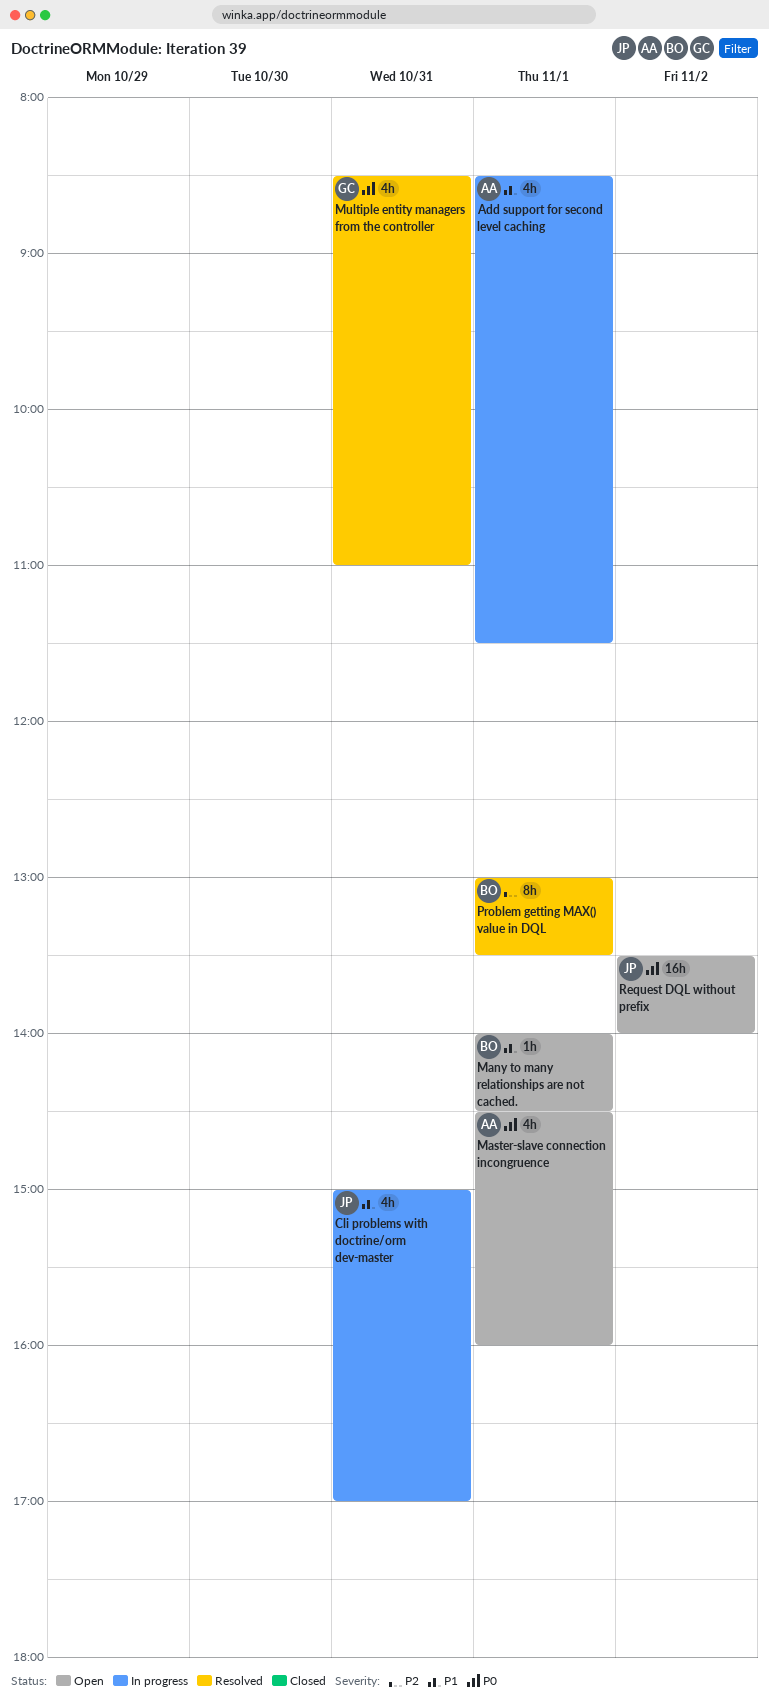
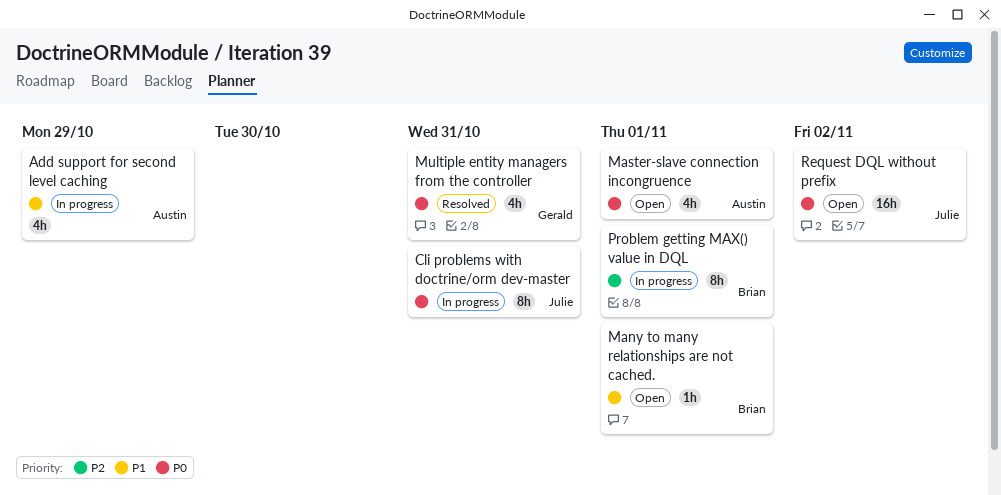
Add support for second level caching, day: Nov 1 -> Oct 29
Cli problems with doctrine/orm dev-master, priority: P1 -> P0
Cli problems with doctrine/orm dev-master, estimate: 4h -> 8h
Problem getting MAX() value in DQL, status: Resolved -> In progress

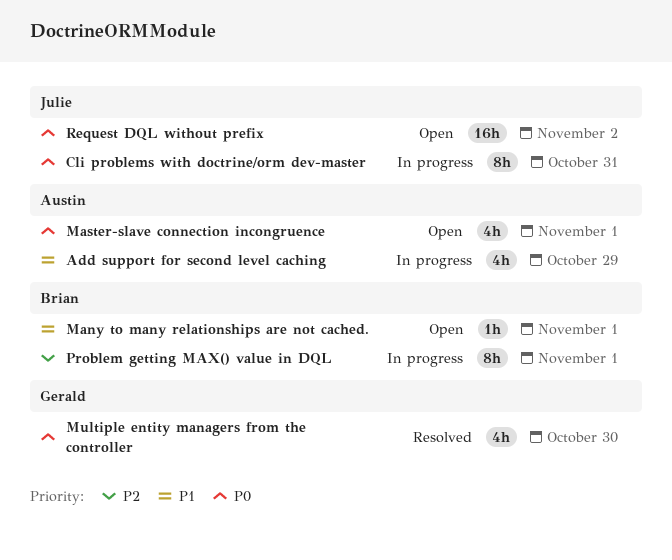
Multiple entity managers from the controller, day: Oct 31 -> Oct 30

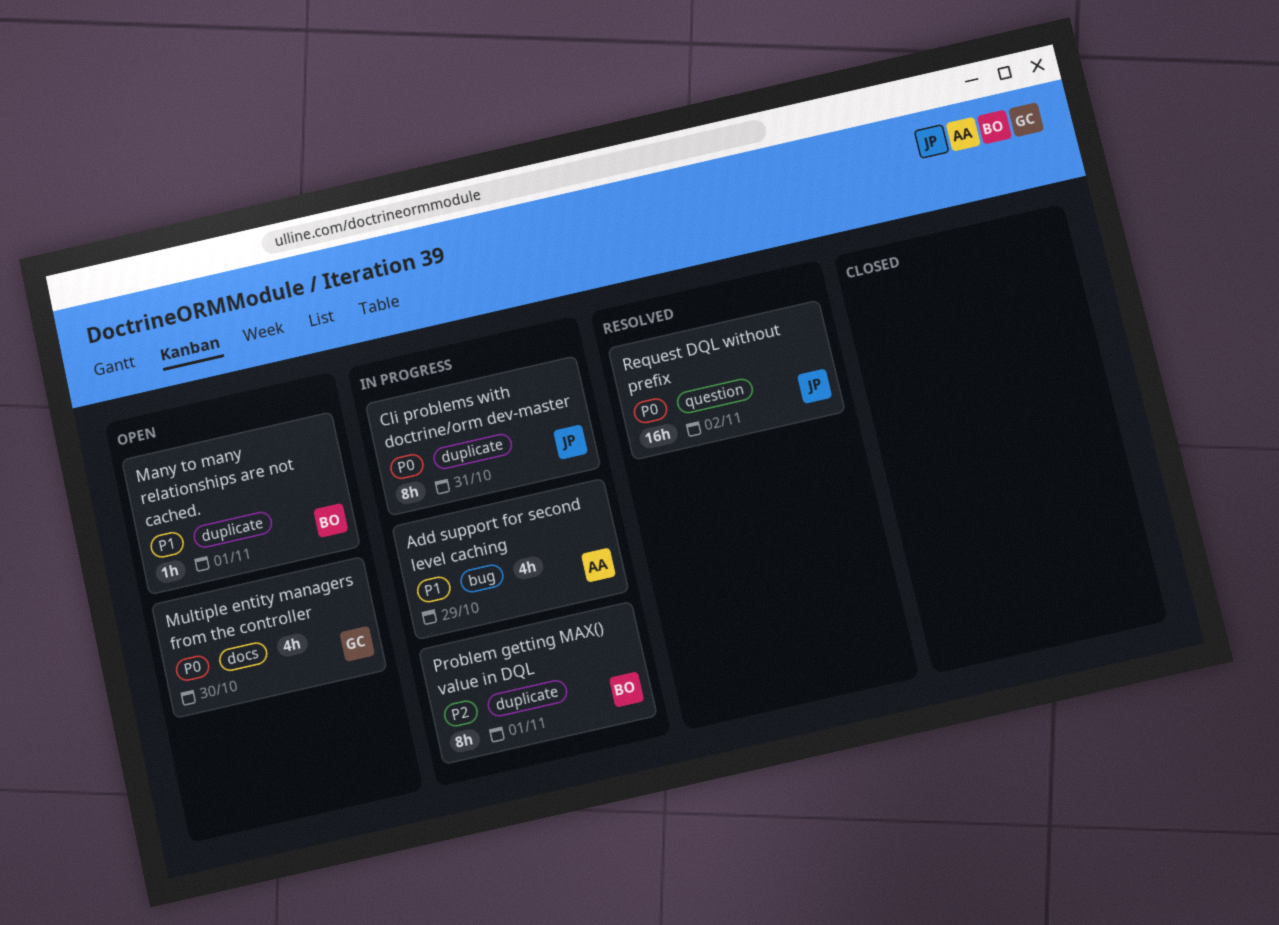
Master-slave connection incongruence: present -> none
Multiple entity managers from the controller, status: Resolved -> Open
Request DQL without prefix, status: Open -> Resolved

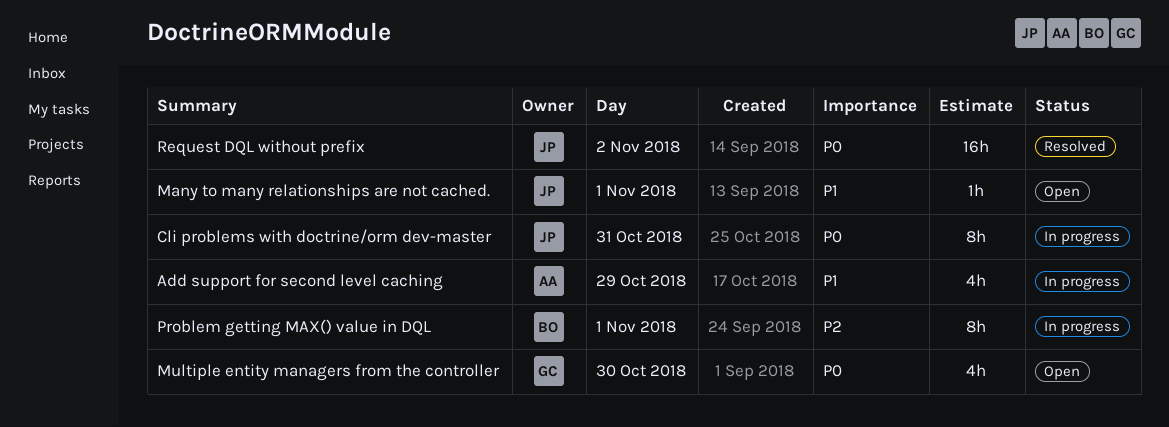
Many to many relationships are not cached., owner: BO -> JP

